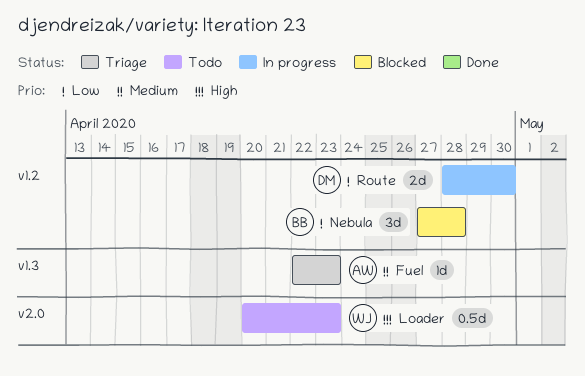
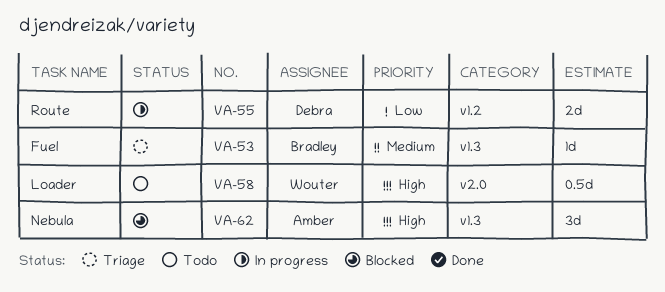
Fuel, owner: Amber -> Bradley
Nebula, owner: Bradley -> Amber
Nebula, priority: Low -> High
Nebula, label: v1.2 -> v1.3

